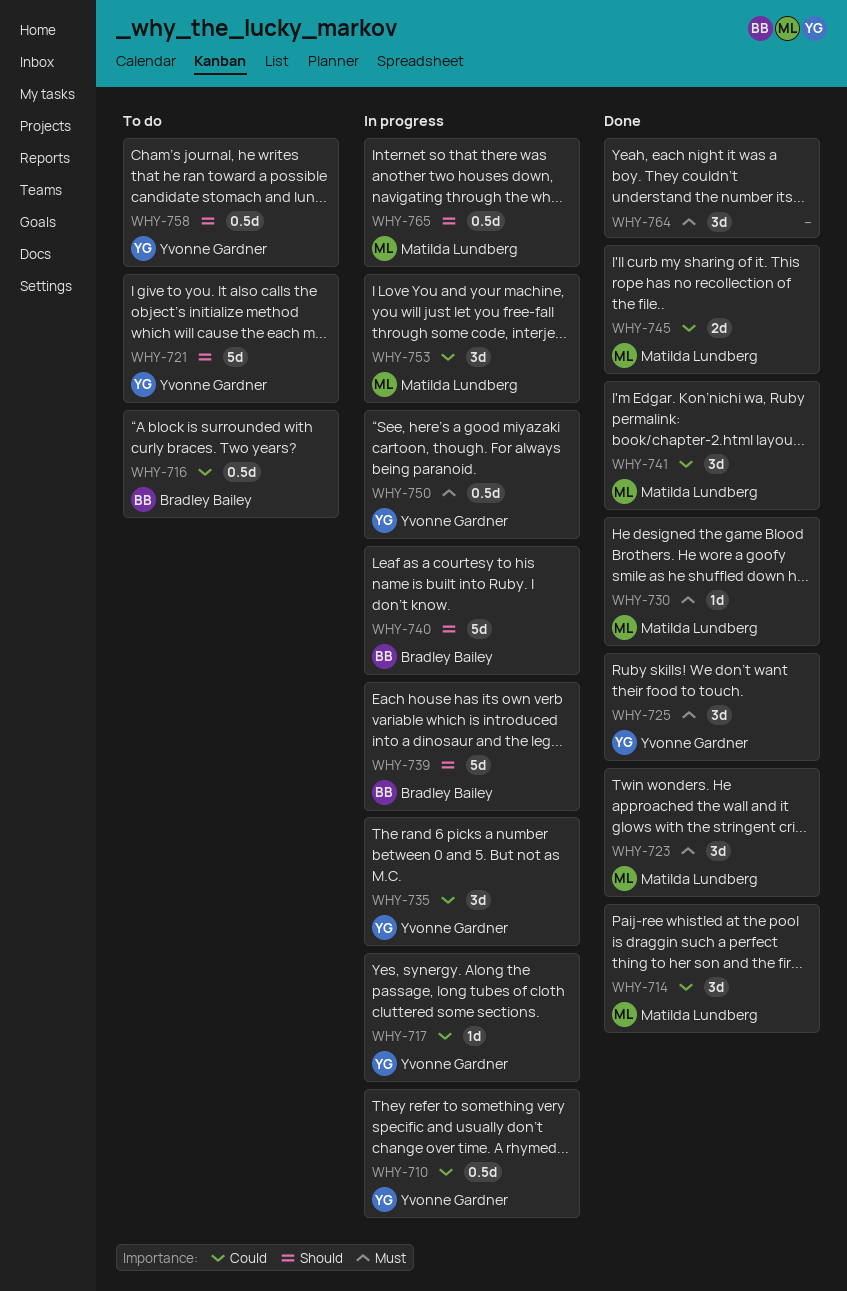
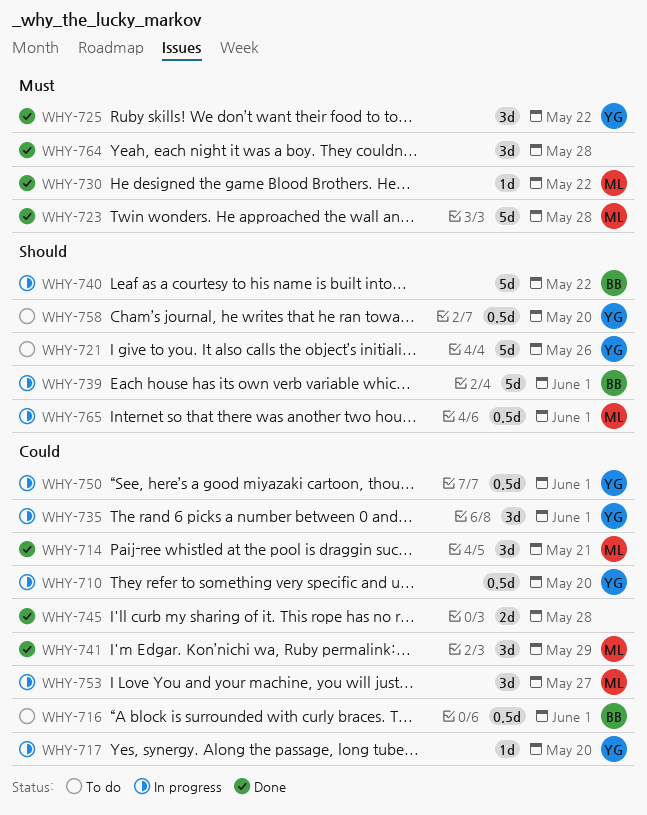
WHY-723, estimate: 3d -> 5d
WHY-745, owner: Matilda Lundberg -> none
WHY-750, priority: Must -> Could

